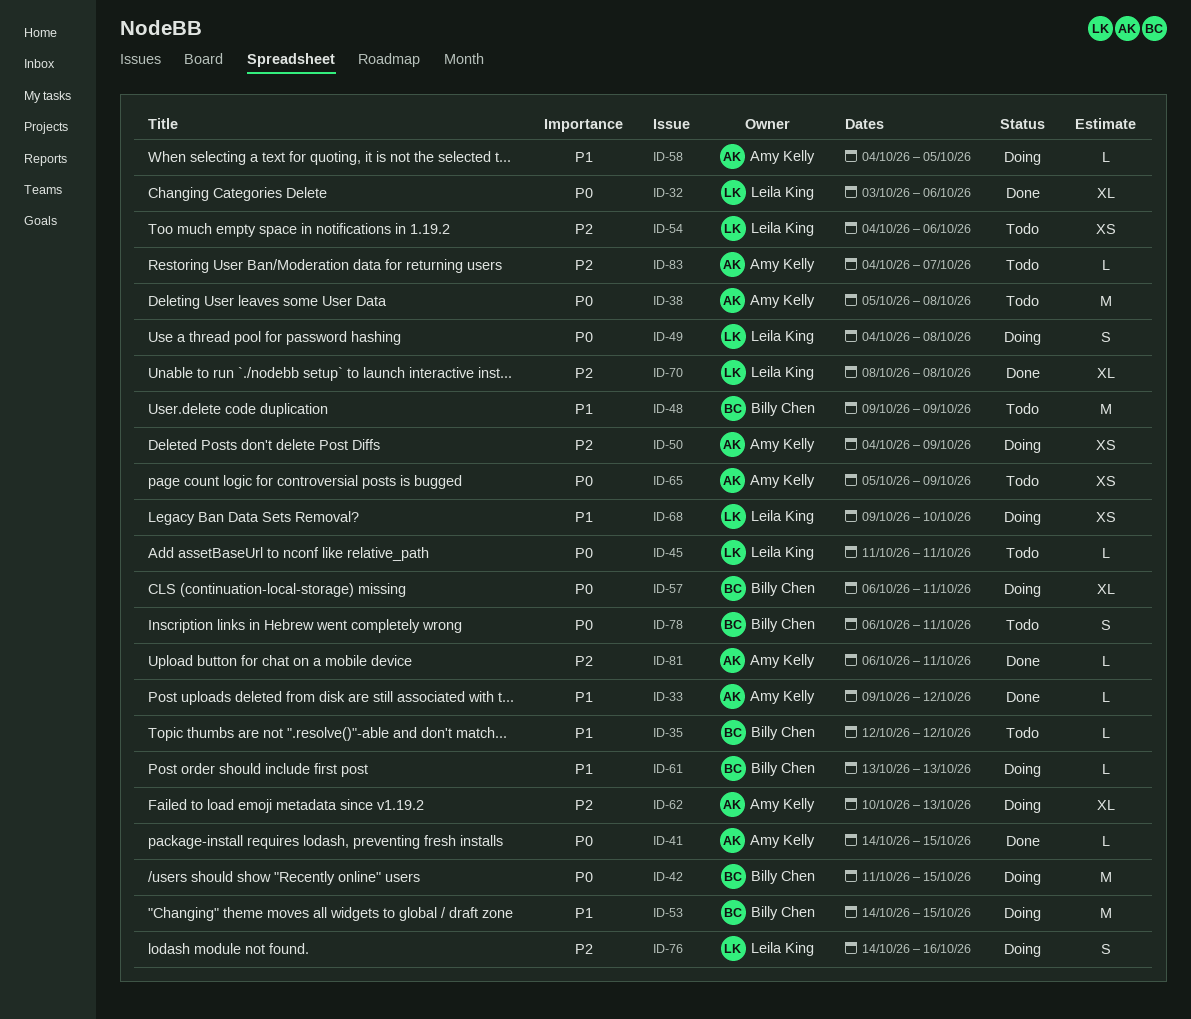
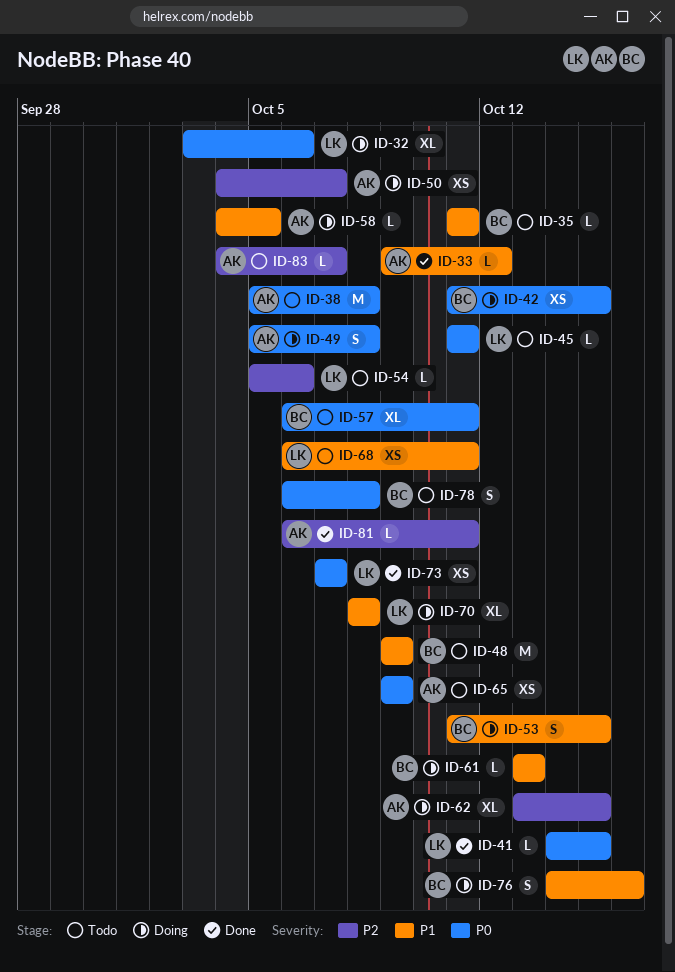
ID-32, status: Done -> Doing
ID-35, start: Oct 12 -> Oct 11
ID-35, due: Oct 12 -> Oct 11
ID-41, owner: Amy Kelly -> Leila King
ID-42, estimate: M -> XS
ID-49, owner: Leila King -> Amy Kelly
ID-49, start: Oct 4 -> Oct 5
ID-50, due: Oct 9 -> Oct 7
ID-53, estimate: M -> S
ID-53, start: Oct 14 -> Oct 11
ID-54, estimate: XS -> L
ID-54, start: Oct 4 -> Oct 5
ID-57, status: Doing -> Todo
ID-62, start: Oct 10 -> Oct 13
ID-62, due: Oct 13 -> Oct 15
ID-65, start: Oct 5 -> Oct 9
ID-68, status: Doing -> Todo
ID-68, start: Oct 9 -> Oct 6
ID-68, due: Oct 10 -> Oct 11
ID-70, status: Done -> Doing
ID-70, priority: P2 -> P1
ID-73: none -> present
ID-76, owner: Leila King -> Billy Chen
ID-76, priority: P2 -> P1
ID-78, due: Oct 11 -> Oct 8

